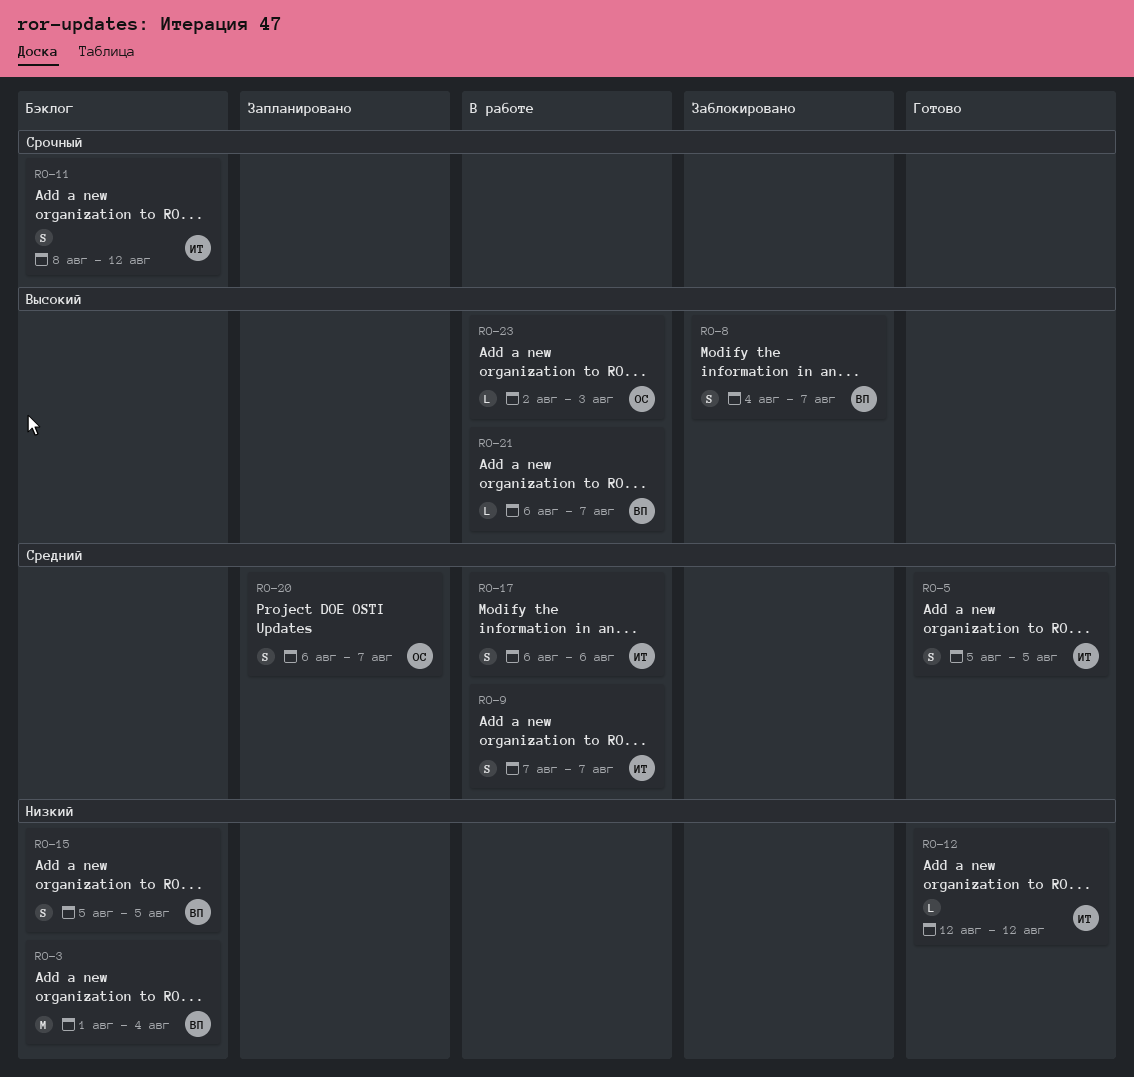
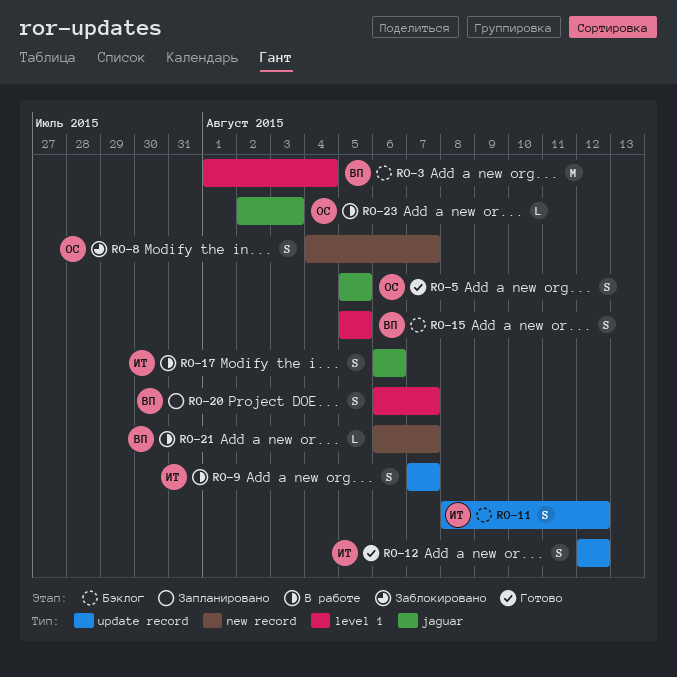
RO-5, owner: ИТ -> ОС
RO-8, owner: ВП -> ОС
RO-12, estimate: L -> S
RO-20, owner: ОС -> ВП

